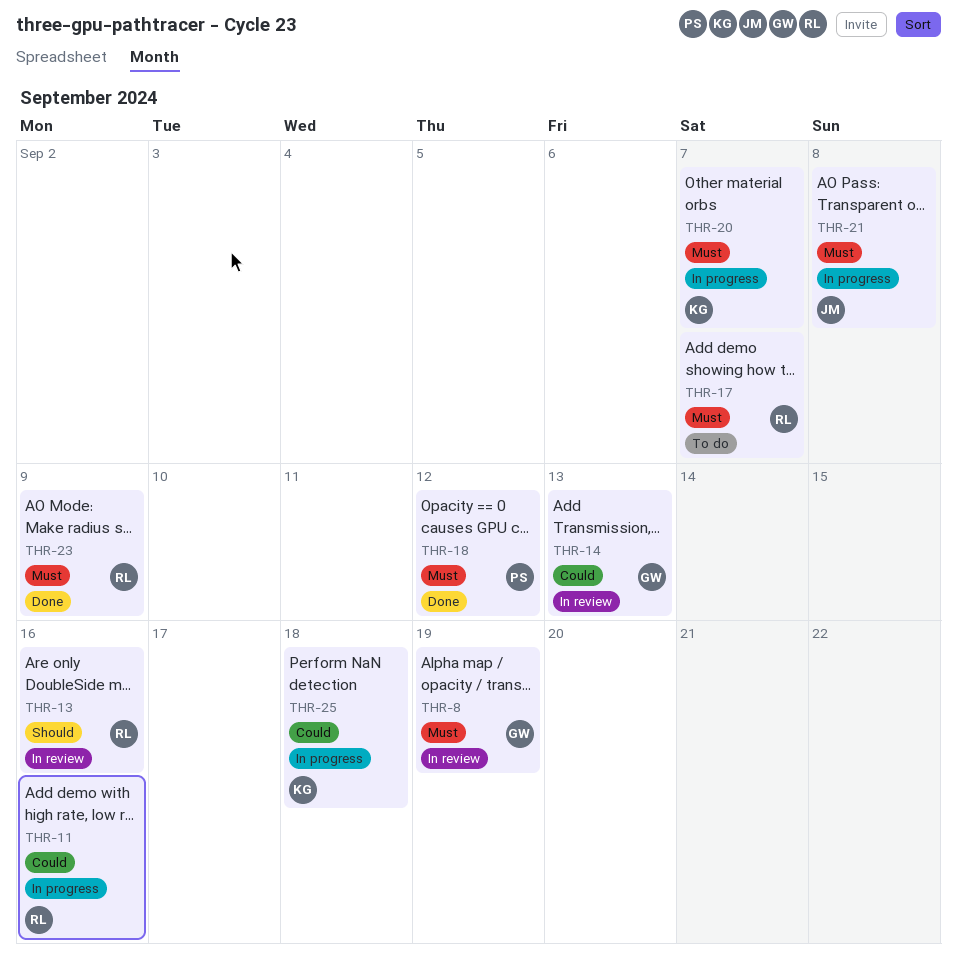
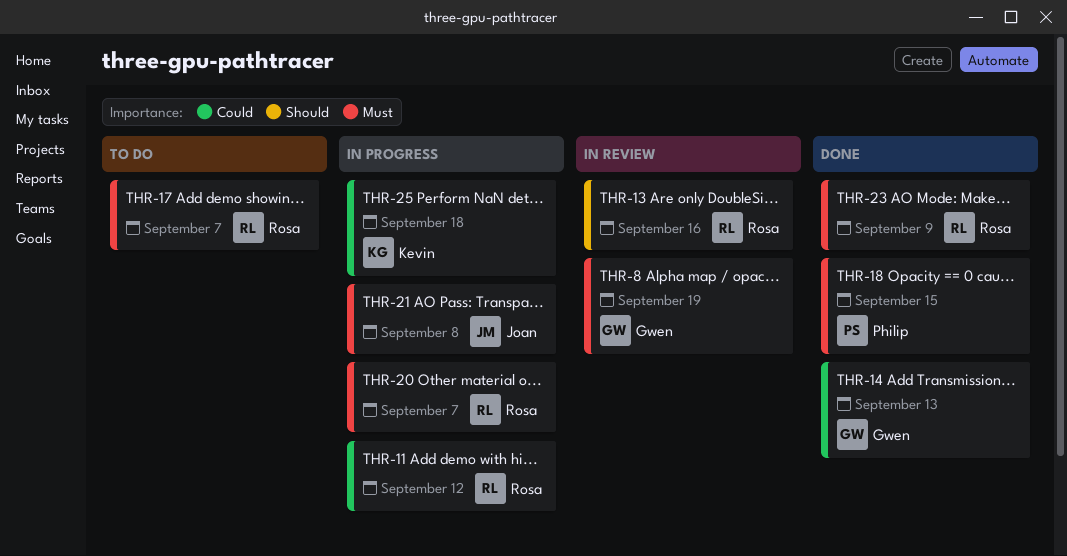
THR-11, due: Sep 16 -> Sep 12
THR-14, status: In review -> Done
THR-18, due: Sep 12 -> Sep 15
THR-20, owner: Kevin -> Rosa

